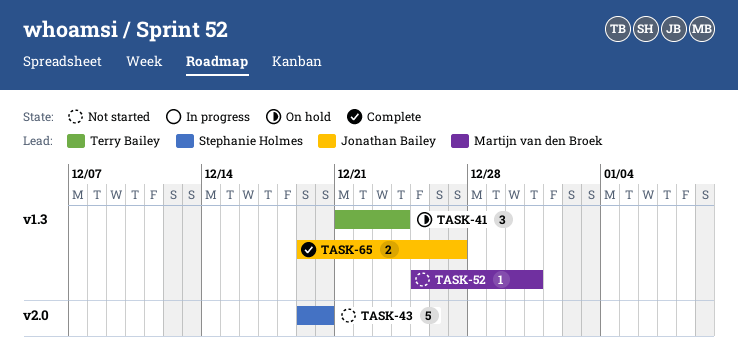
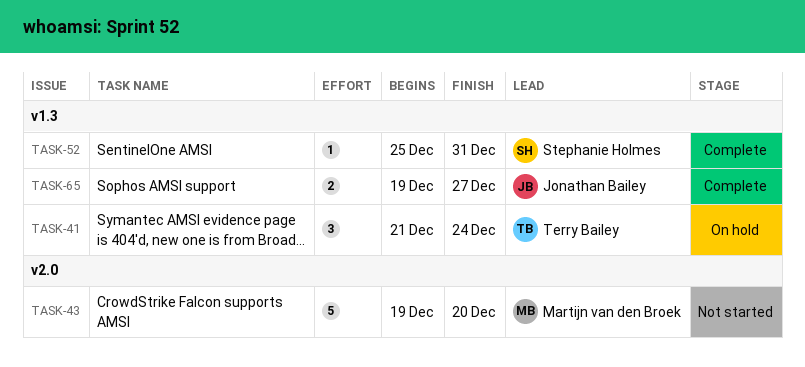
TASK-43, owner: Stephanie Holmes -> Martijn van den Broek
TASK-52, status: Not started -> Complete
TASK-52, owner: Martijn van den Broek -> Stephanie Holmes

